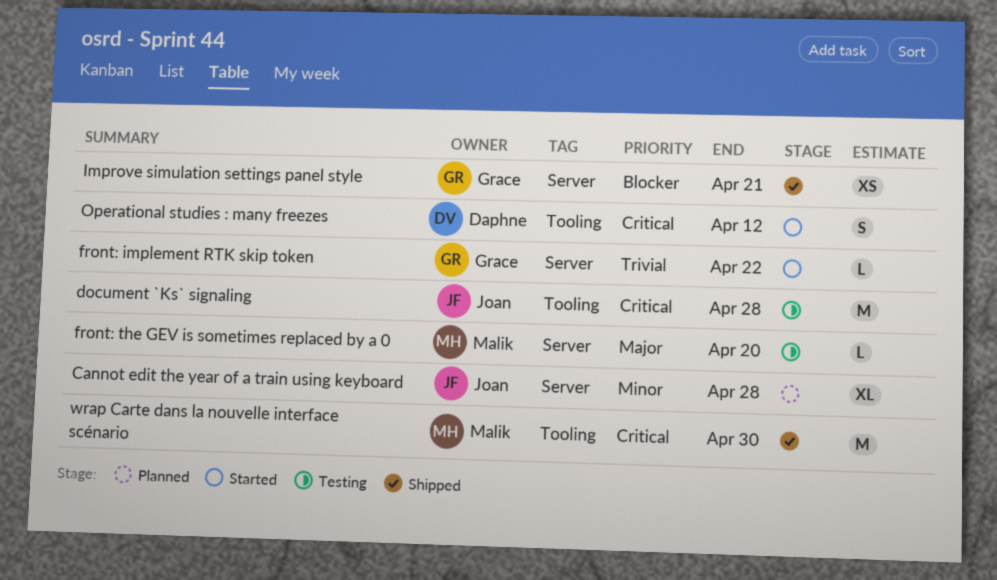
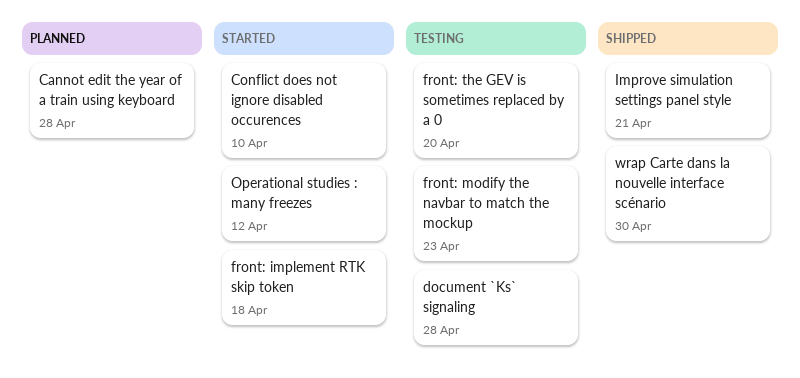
Conflict does not ignore disabled occurences: none -> present
front: implement RTK skip token, due: Apr 22 -> Apr 18
front: modify the navbar to match the mockup: none -> present

